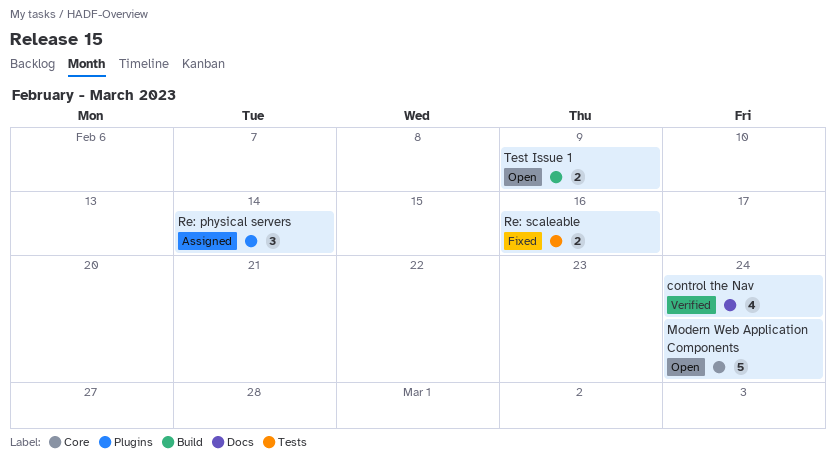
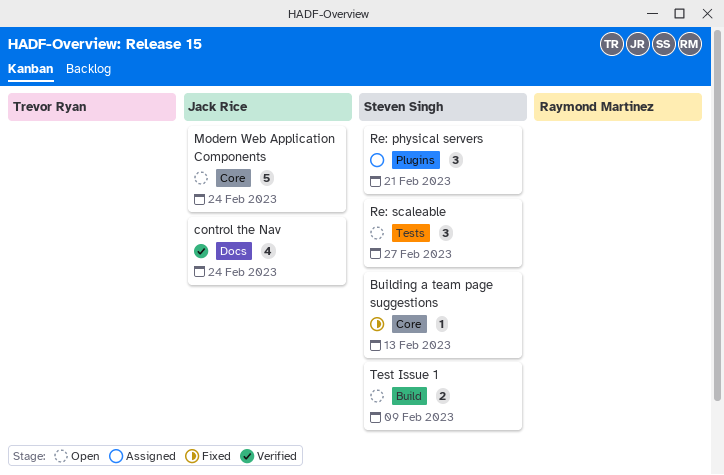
Building a team page suggestions: none -> present
Re: physical servers, due: Feb 14 -> Feb 21
Re: scaleable, status: Fixed -> Open
Re: scaleable, estimate: 2 -> 3
Re: scaleable, due: Feb 16 -> Feb 27

